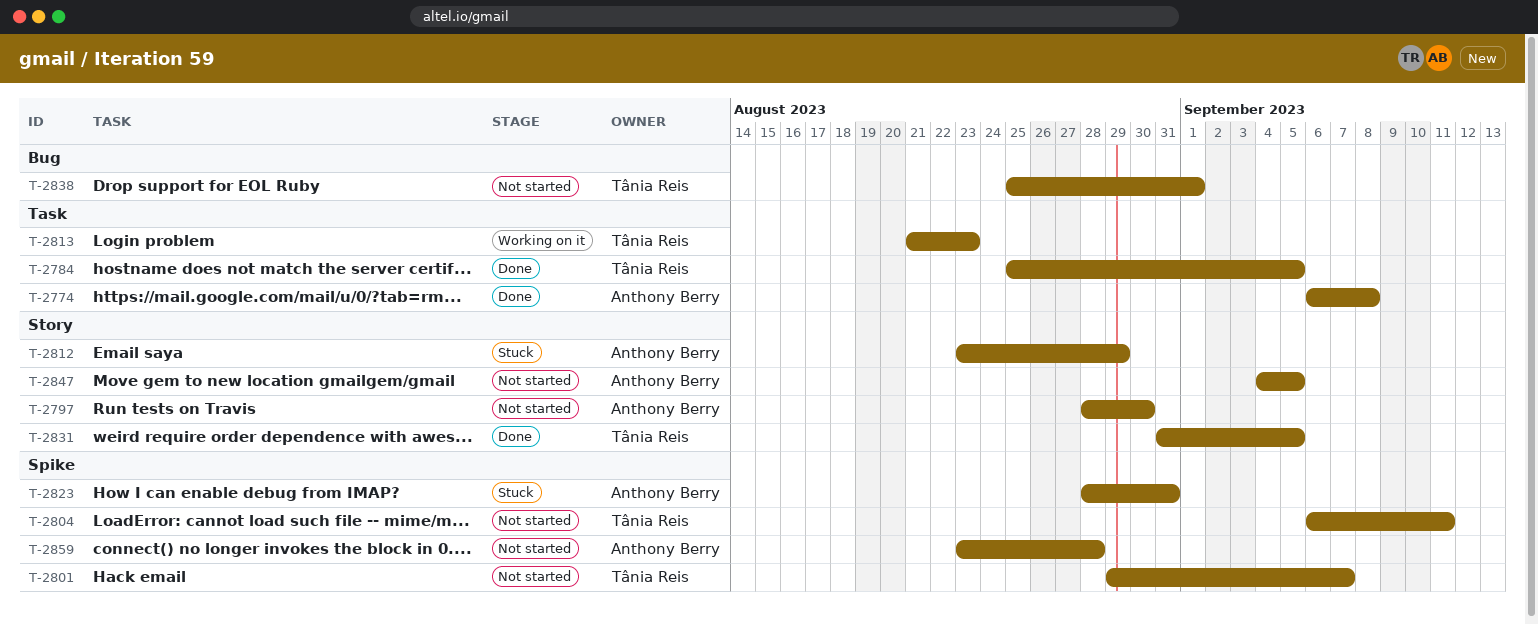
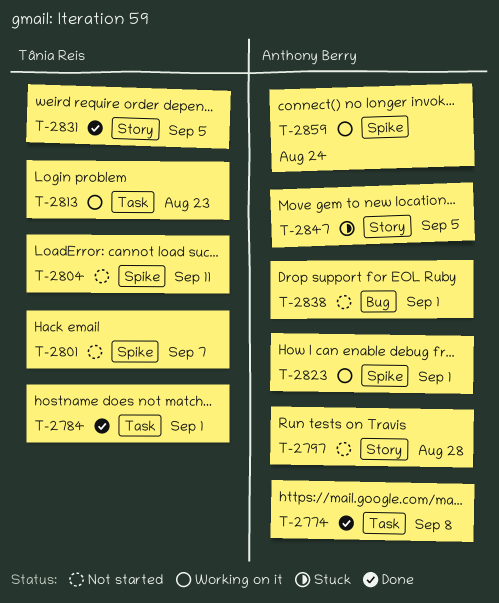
T-2784, due: Sep 5 -> Sep 1
T-2797, due: Aug 30 -> Aug 28
T-2812: present -> none
T-2823, status: Stuck -> Working on it
T-2823, due: Aug 31 -> Sep 1
T-2838, owner: Tânia Reis -> Anthony Berry
T-2847, status: Not started -> Stuck
T-2859, status: Not started -> Working on it
T-2859, due: Aug 28 -> Aug 24

